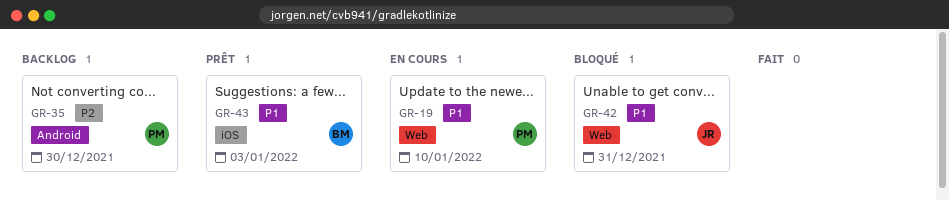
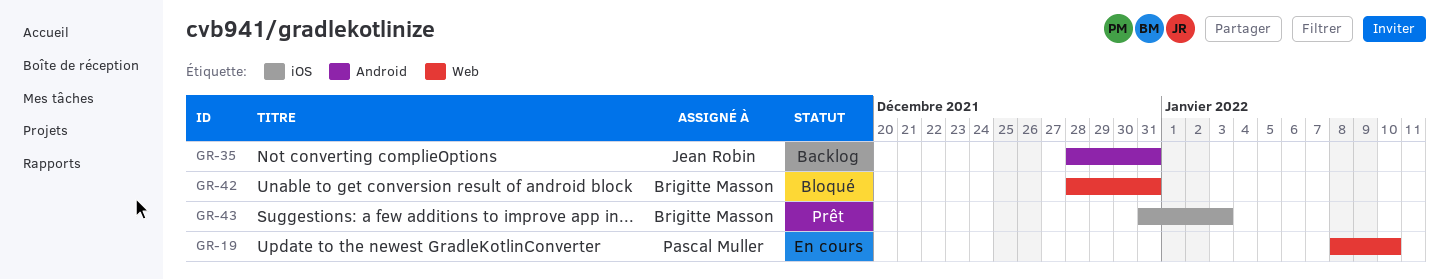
GR-35, owner: Pascal Muller -> Jean Robin
GR-35, due: Dec 30 -> Dec 31
GR-42, owner: Jean Robin -> Brigitte Masson

